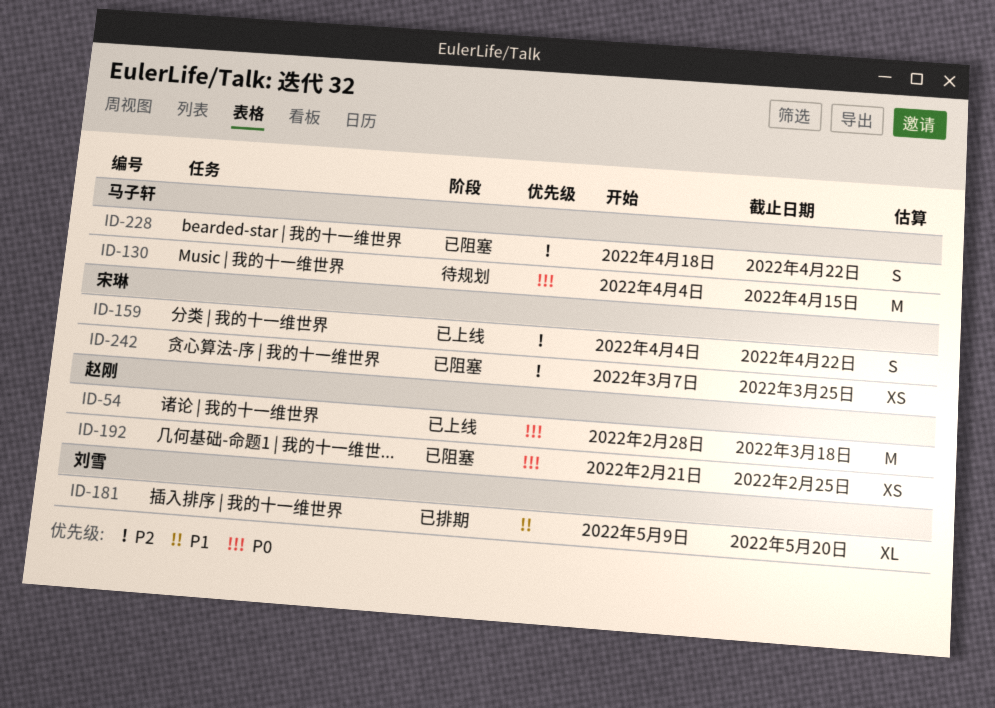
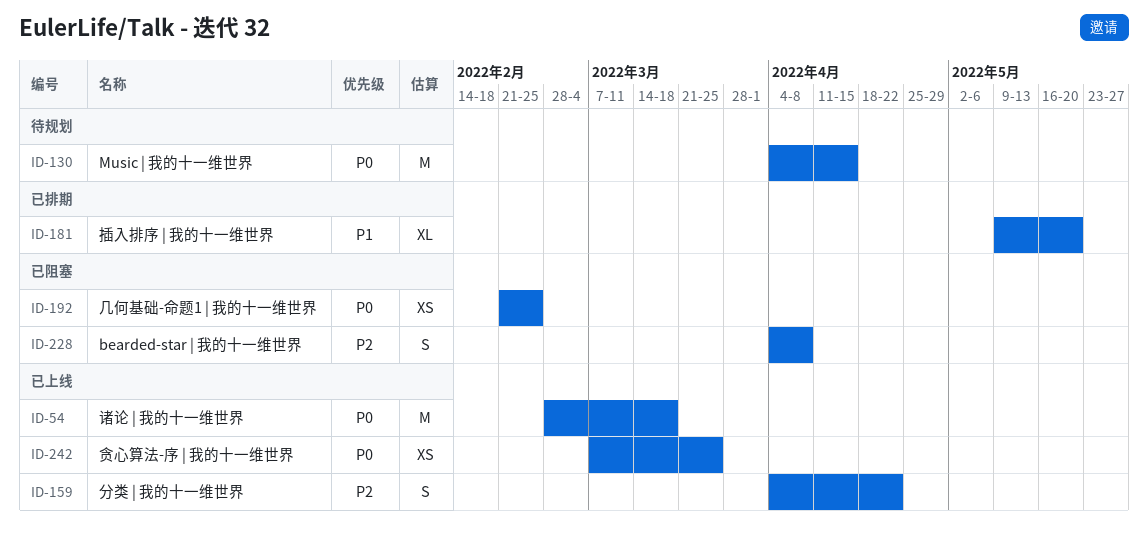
ID-228, start: Apr 18 -> Apr 4
ID-228, due: Apr 22 -> Apr 8
ID-242, status: 已阻塞 -> 已上线
ID-242, priority: P2 -> P0

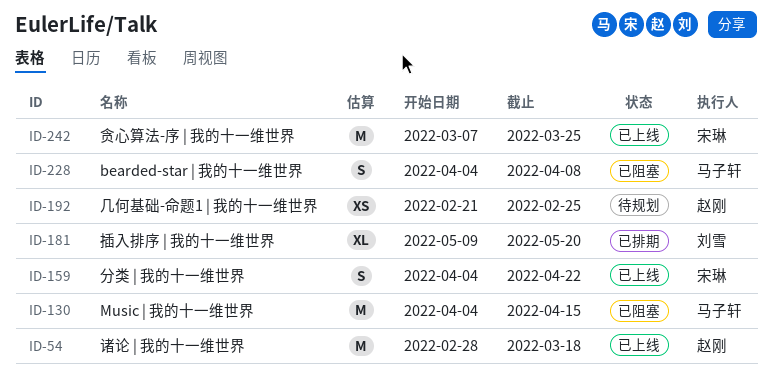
ID-130, status: 待规划 -> 已阻塞
ID-192, status: 已阻塞 -> 待规划
ID-242, estimate: XS -> M

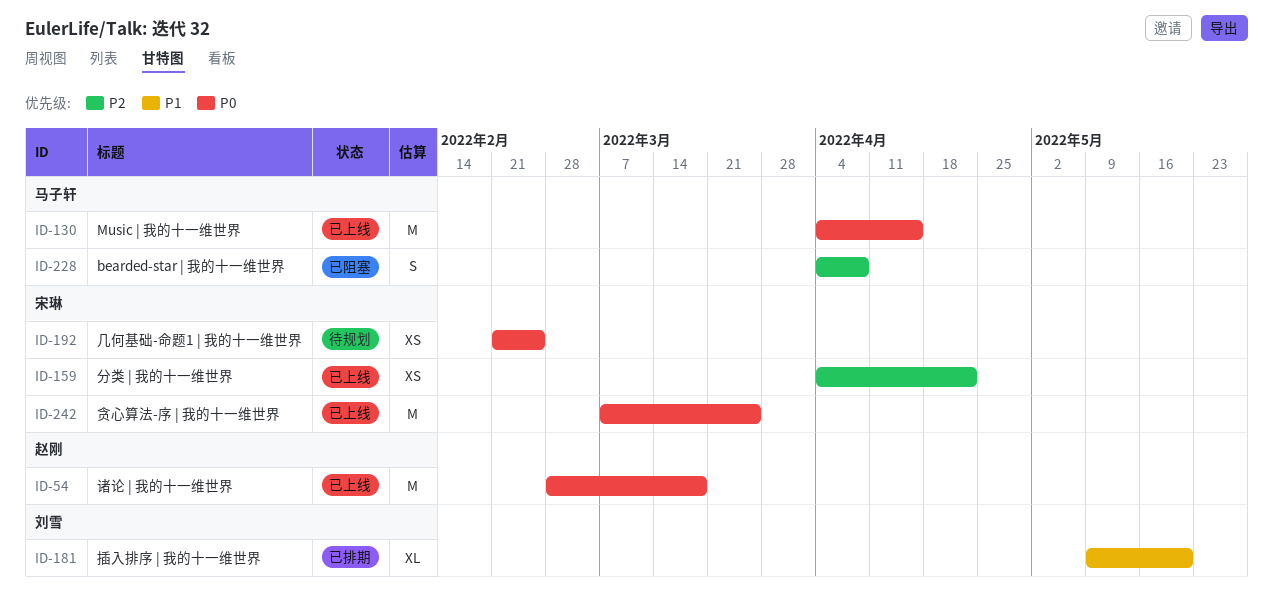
ID-130, status: 已阻塞 -> 已上线
ID-159, estimate: S -> XS
ID-192, owner: 赵刚 -> 宋琳

